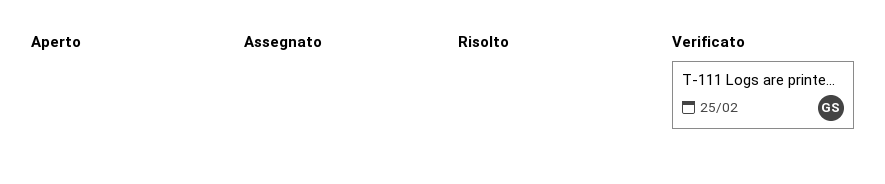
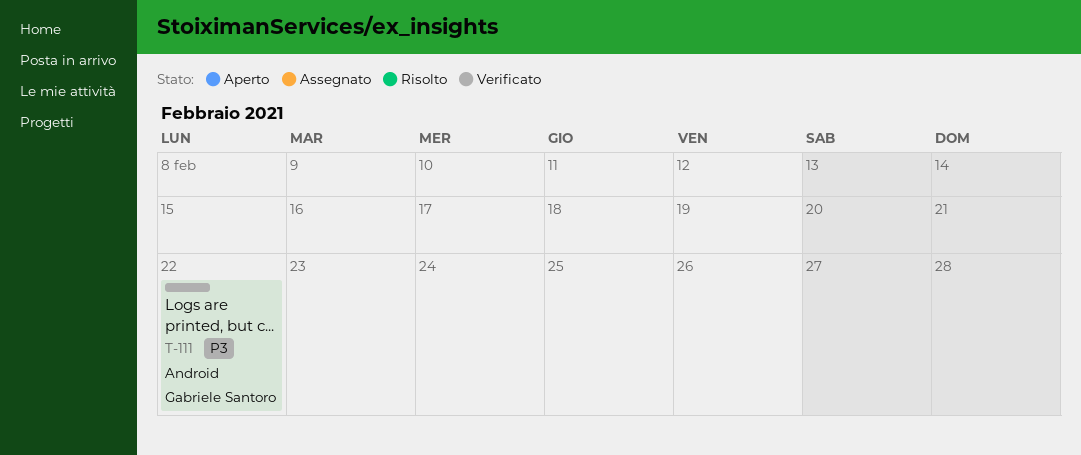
T-111, due: Feb 25 -> Feb 22

